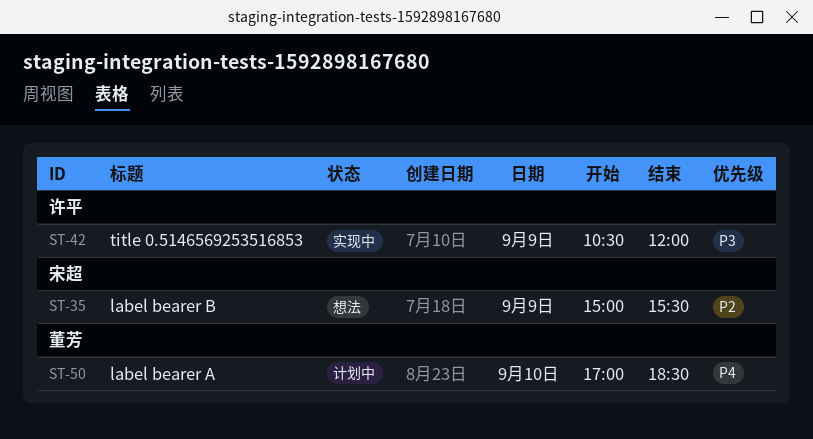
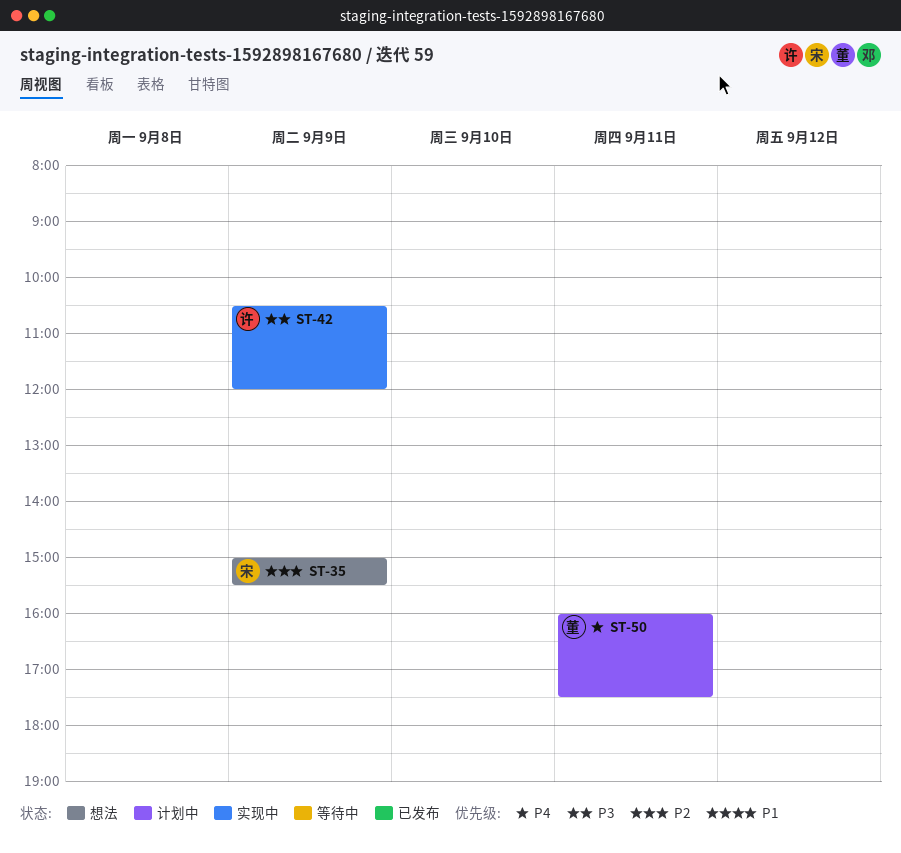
ST-50, day: Sep 10 -> Sep 11
ST-50, begins: 17:00 -> 16:00
ST-50, ends: 18:30 -> 17:30

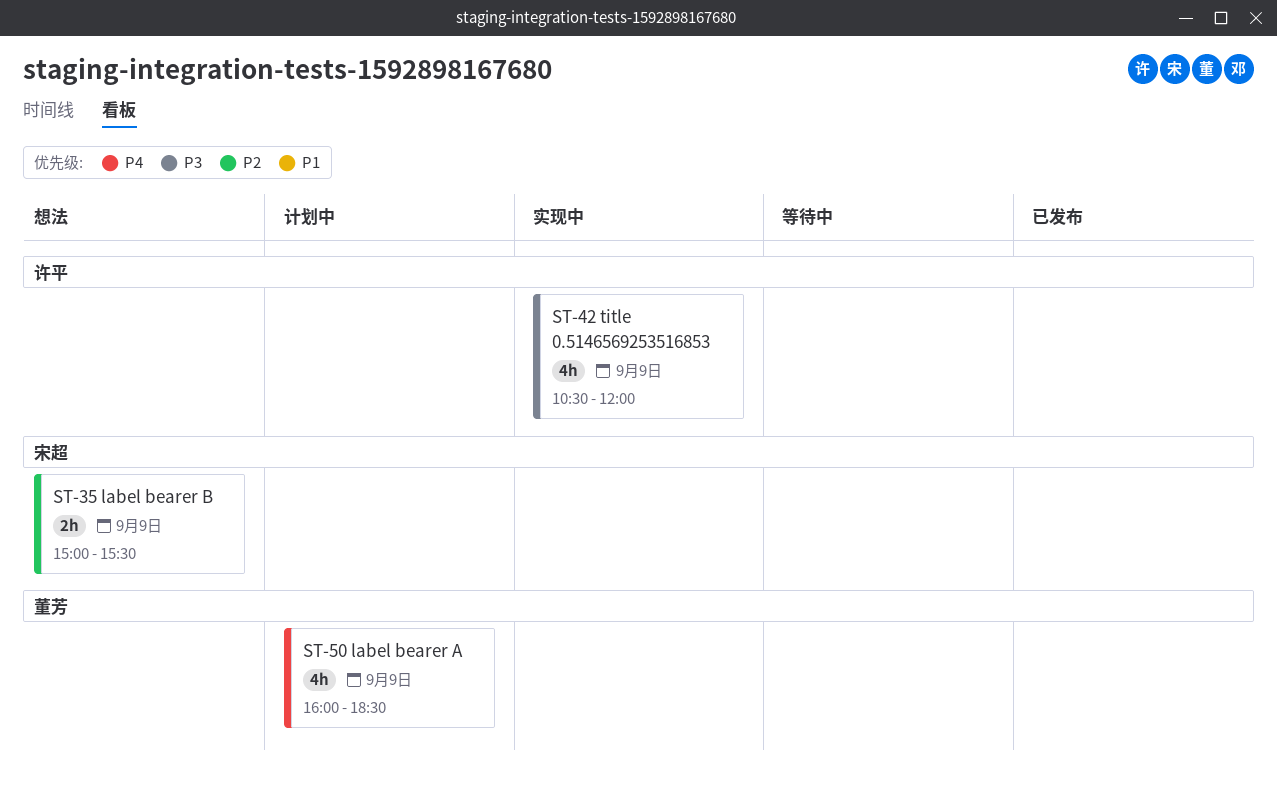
ST-50, day: Sep 11 -> Sep 9
ST-50, ends: 17:30 -> 18:30

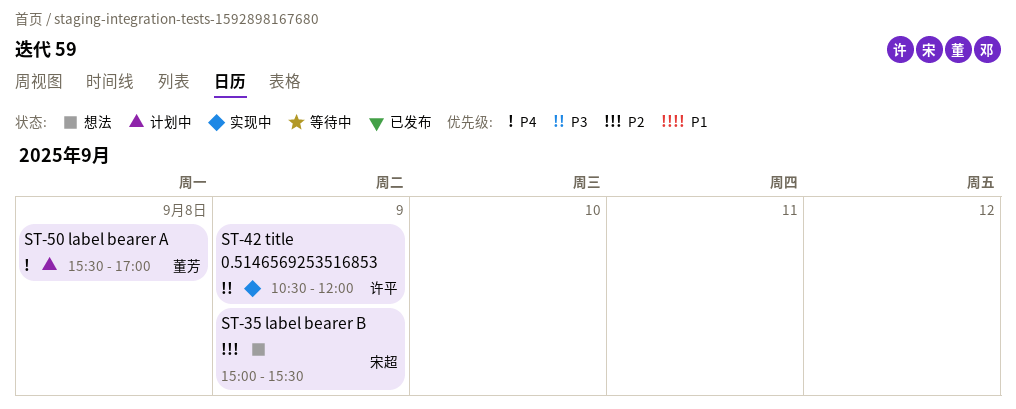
ST-50, day: Sep 9 -> Sep 8
ST-50, begins: 16:00 -> 15:30
ST-50, ends: 18:30 -> 17:00

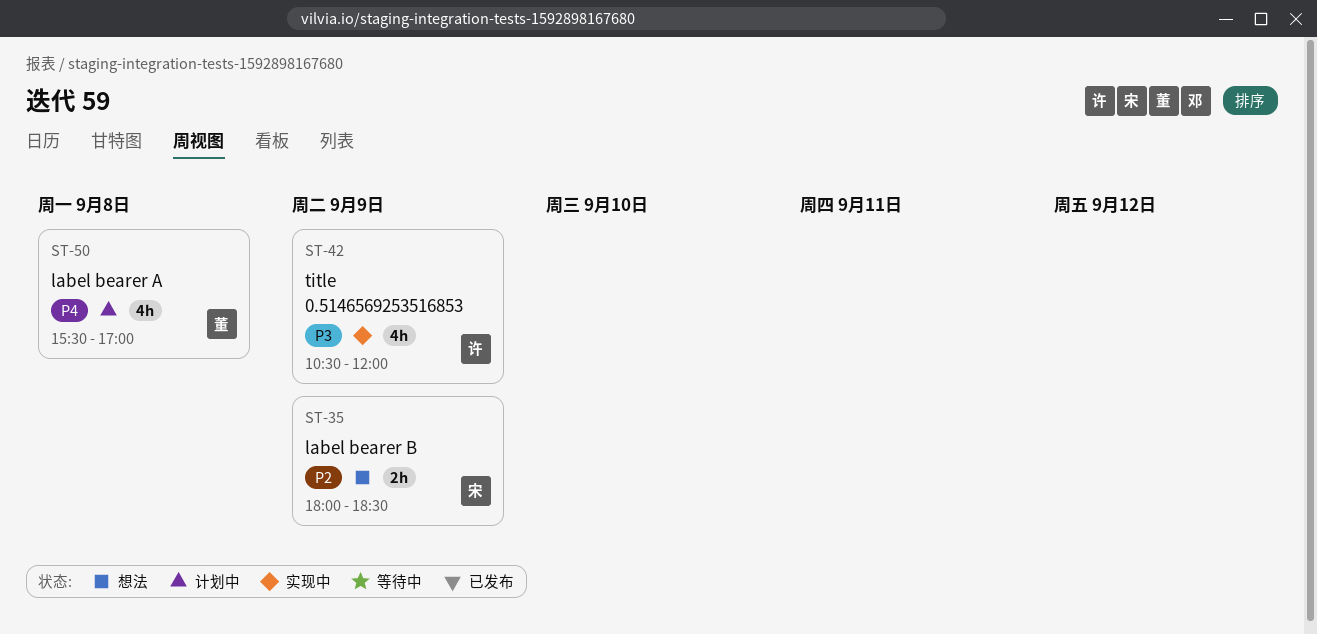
ST-35, begins: 15:00 -> 18:00
ST-35, ends: 15:30 -> 18:30

